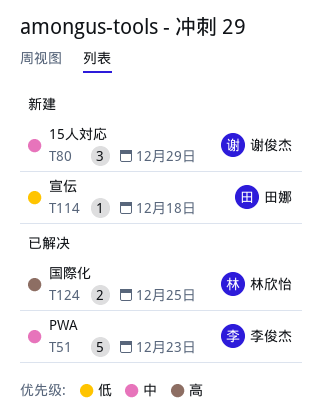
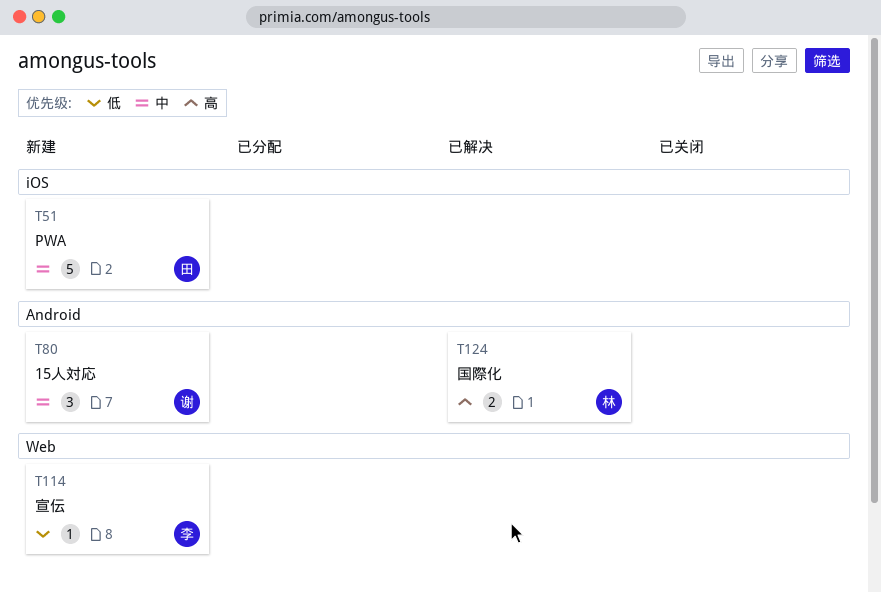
T51, status: 已解决 -> 新建
T51, owner: 李俊杰 -> 田娜
T114, owner: 田娜 -> 李俊杰

